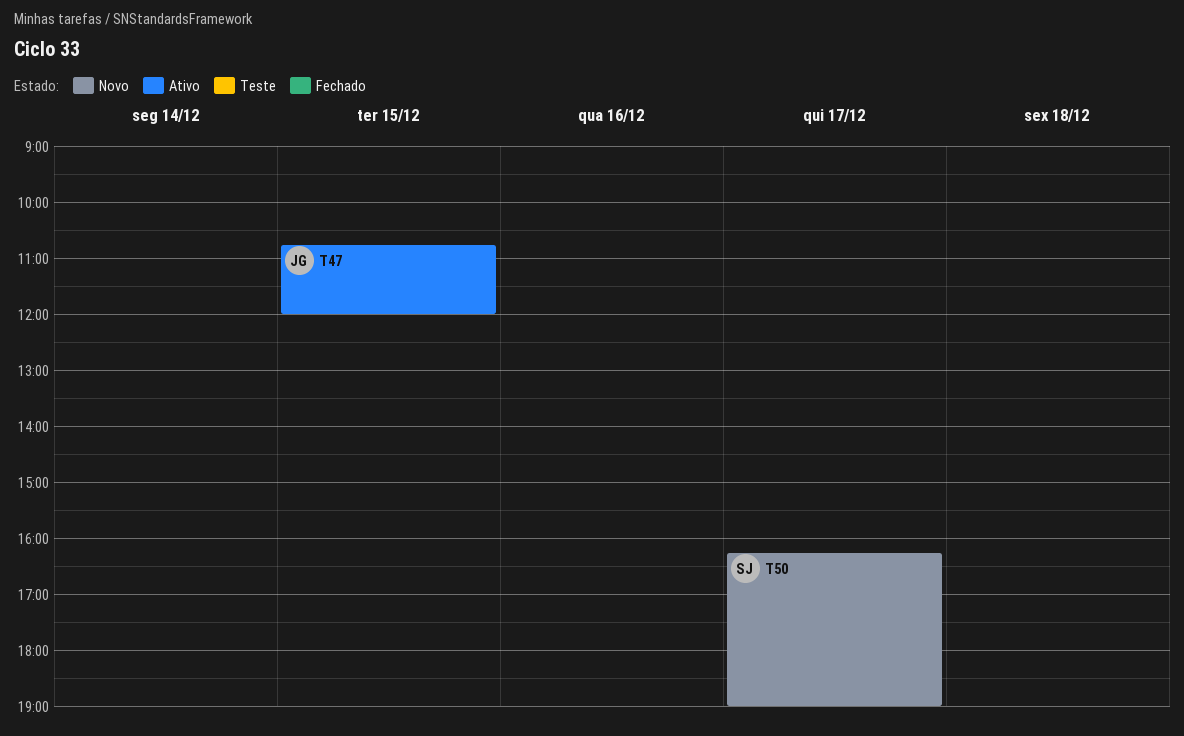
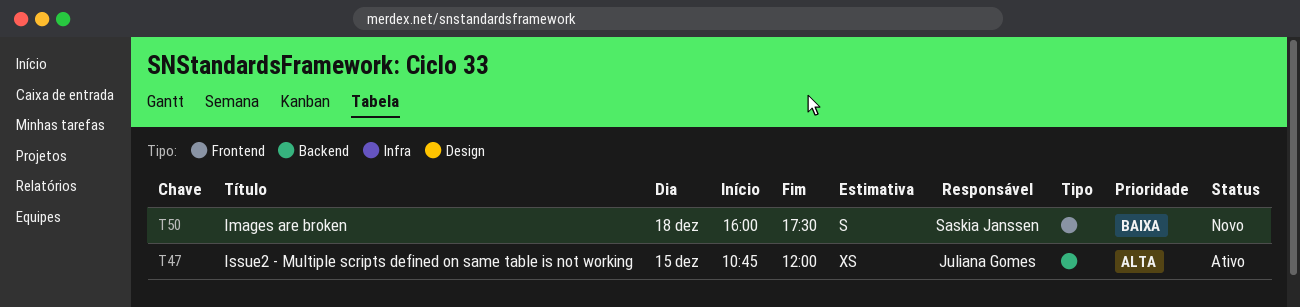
T50, day: Dec 17 -> Dec 18
T50, begins: 16:15 -> 16:00
T50, ends: 19:00 -> 17:30

